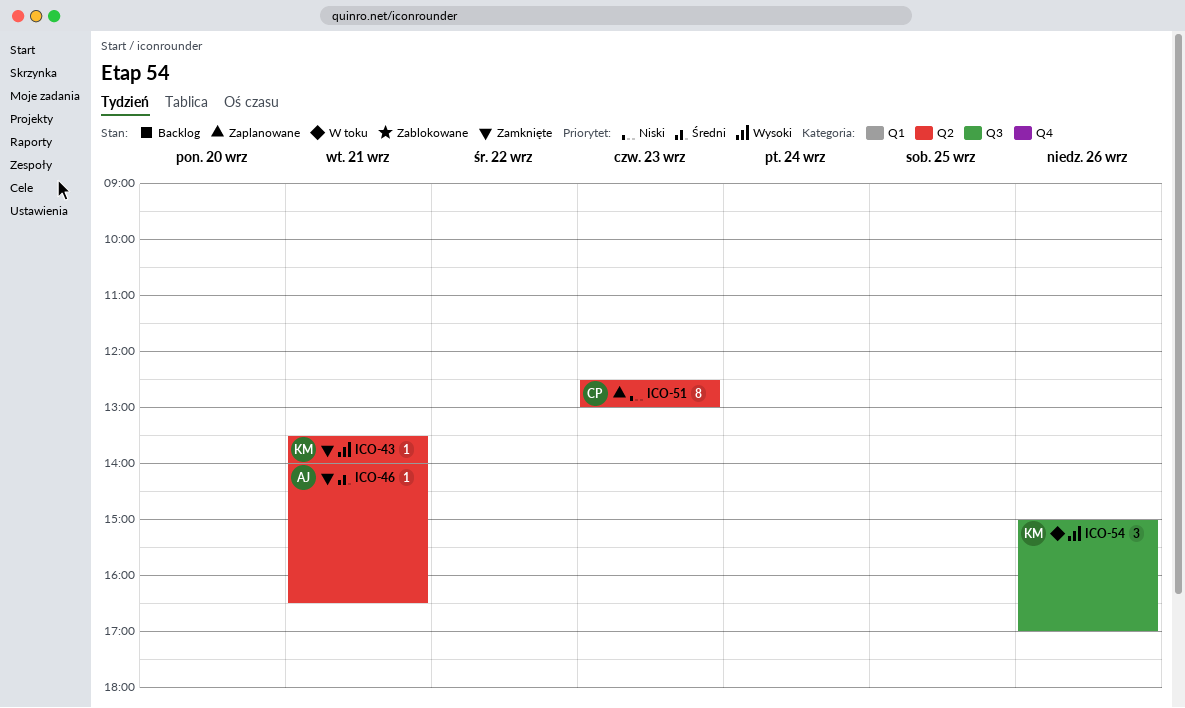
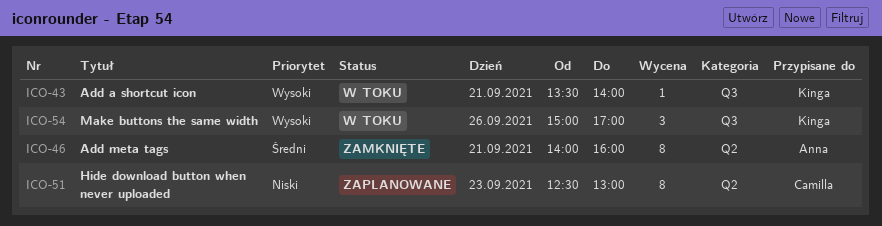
ICO-43, status: Zamknięte -> W toku
ICO-43, label: Q2 -> Q3
ICO-46, estimate: 1 -> 8
ICO-46, ends: 16:30 -> 16:00

